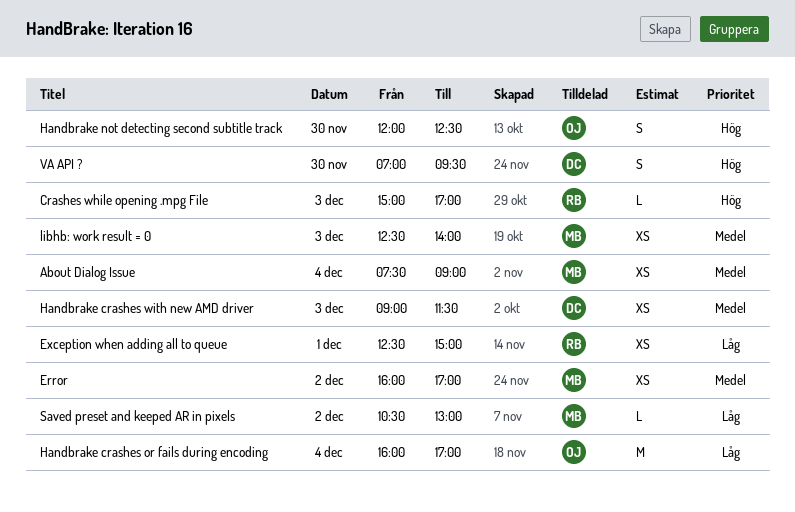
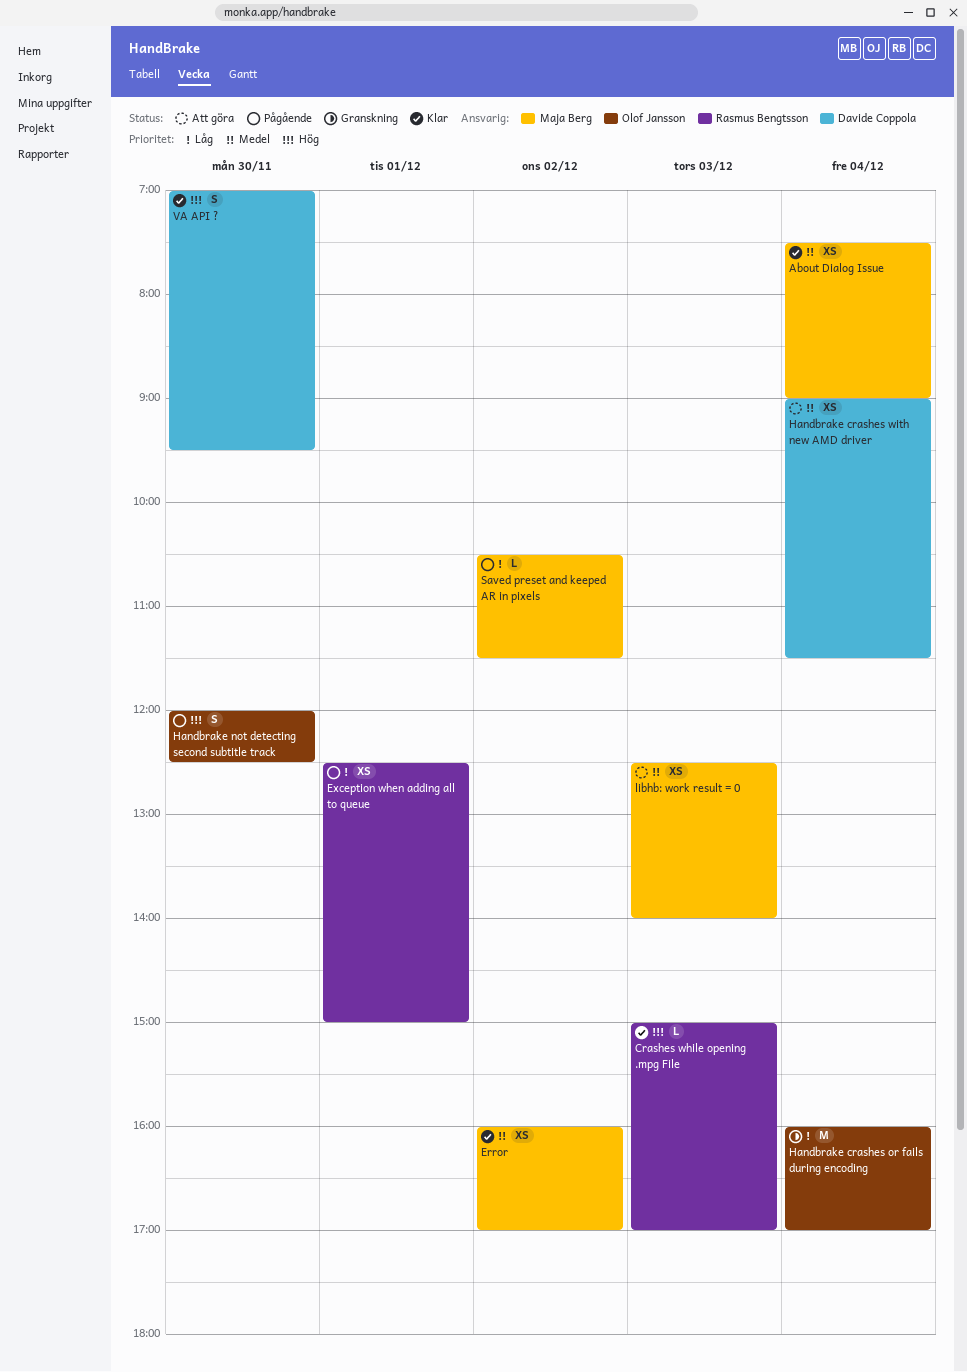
Handbrake crashes with new AMD driver, day: Dec 3 -> Dec 4
Saved preset and keeped AR in pixels, ends: 13:00 -> 11:30

